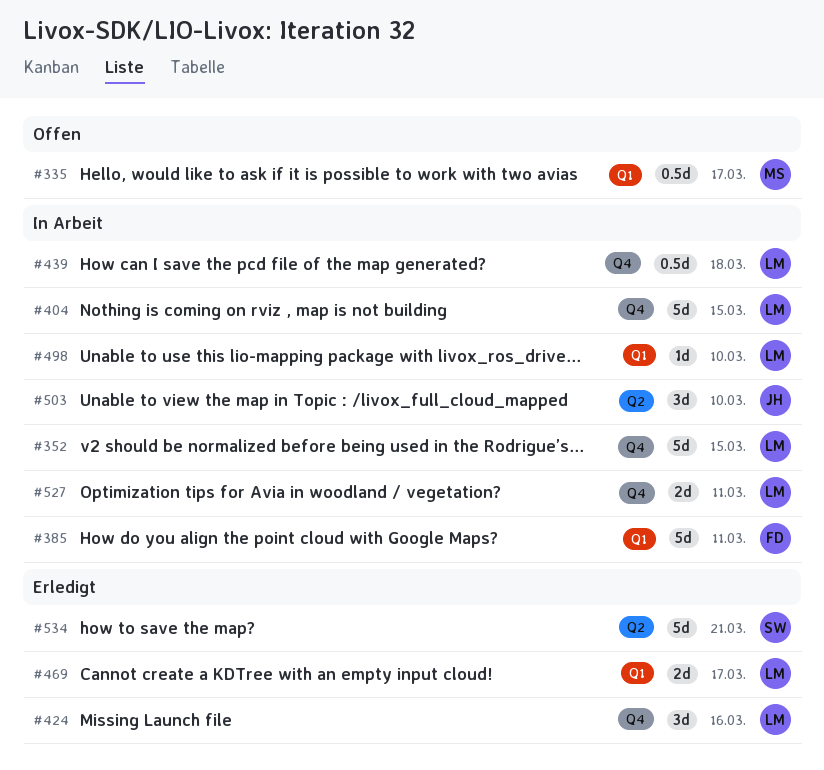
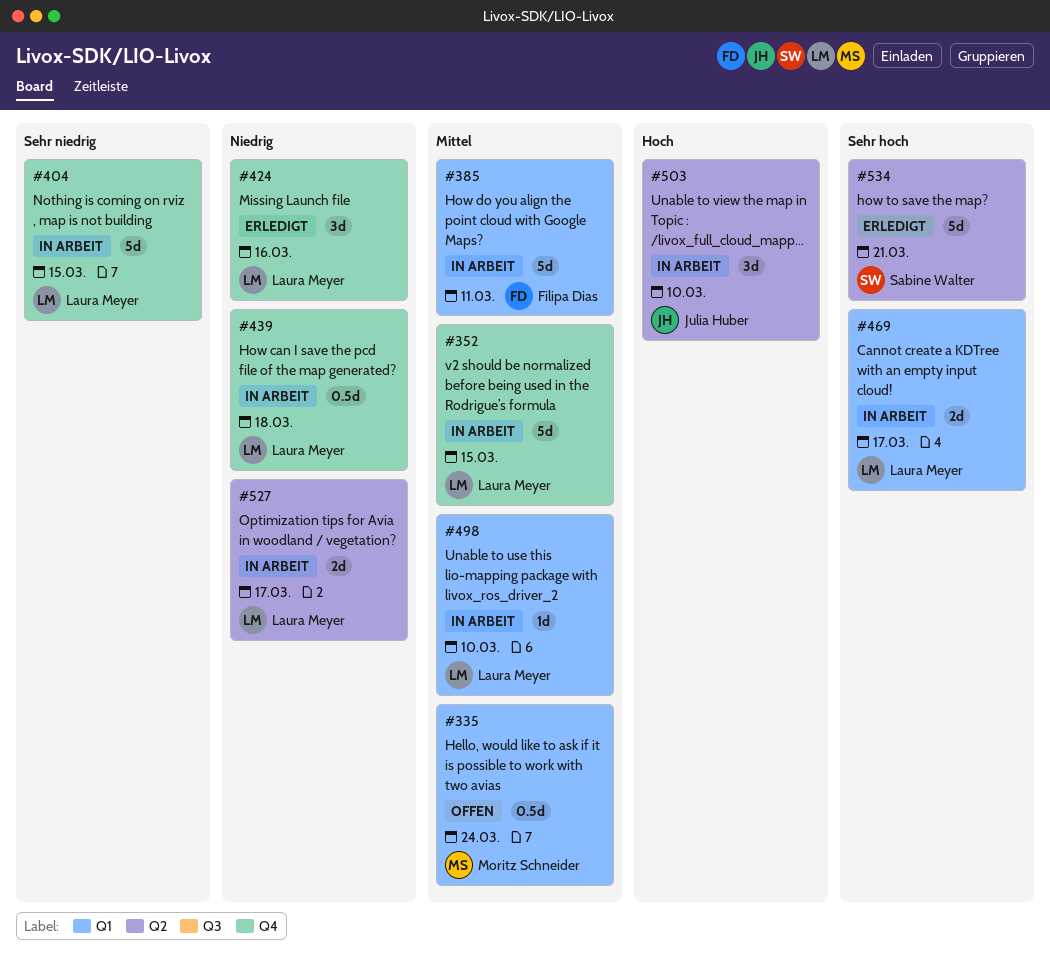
#335, due: Mar 17 -> Mar 24
#469, status: Erledigt -> In Arbeit
#527, label: Q4 -> Q2
#527, due: Mar 11 -> Mar 17

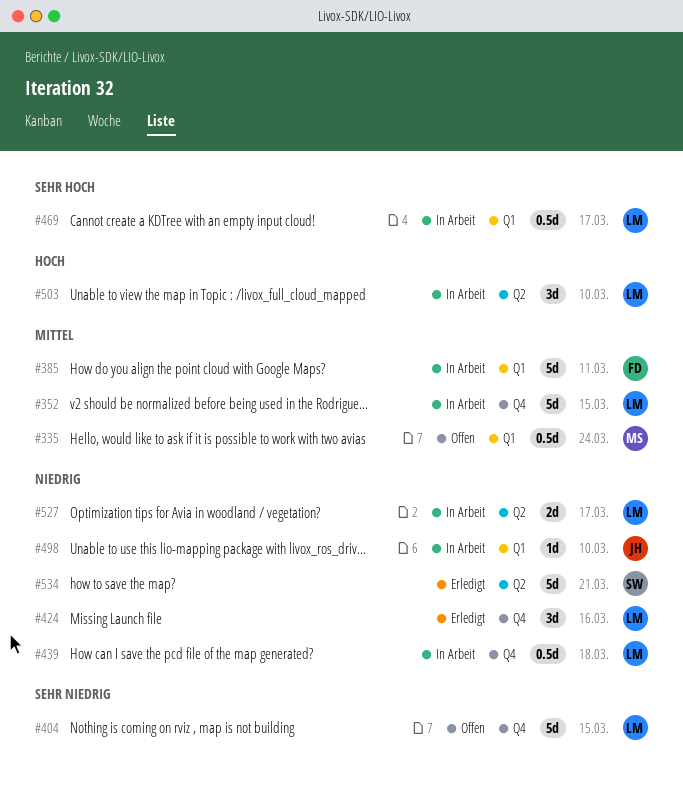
#404, status: In Arbeit -> Offen
#469, estimate: 2d -> 0.5d
#498, owner: Laura Meyer -> Julia Huber
#498, priority: Mittel -> Niedrig
#503, owner: Julia Huber -> Laura Meyer
#534, priority: Sehr hoch -> Niedrig

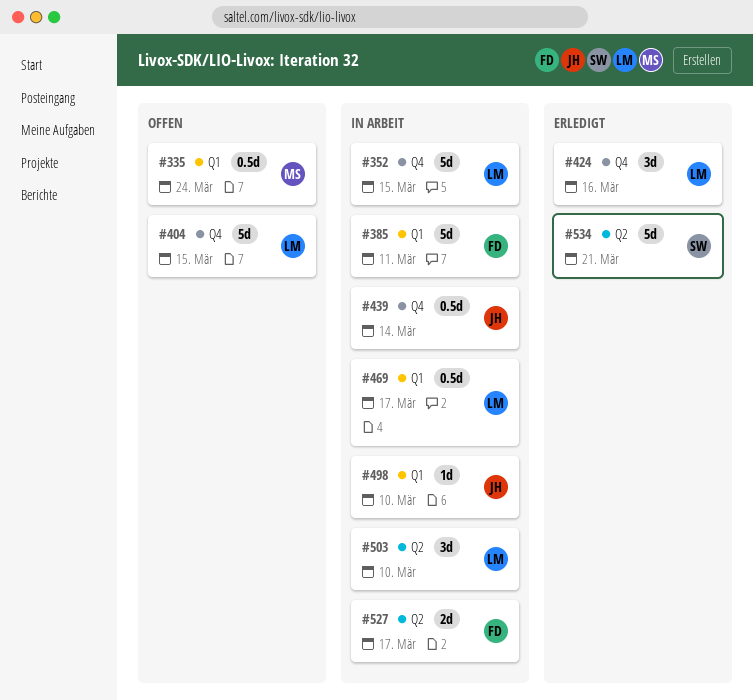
#439, owner: LM -> JH
#439, due: Mar 18 -> Mar 14
#527, owner: LM -> FD

